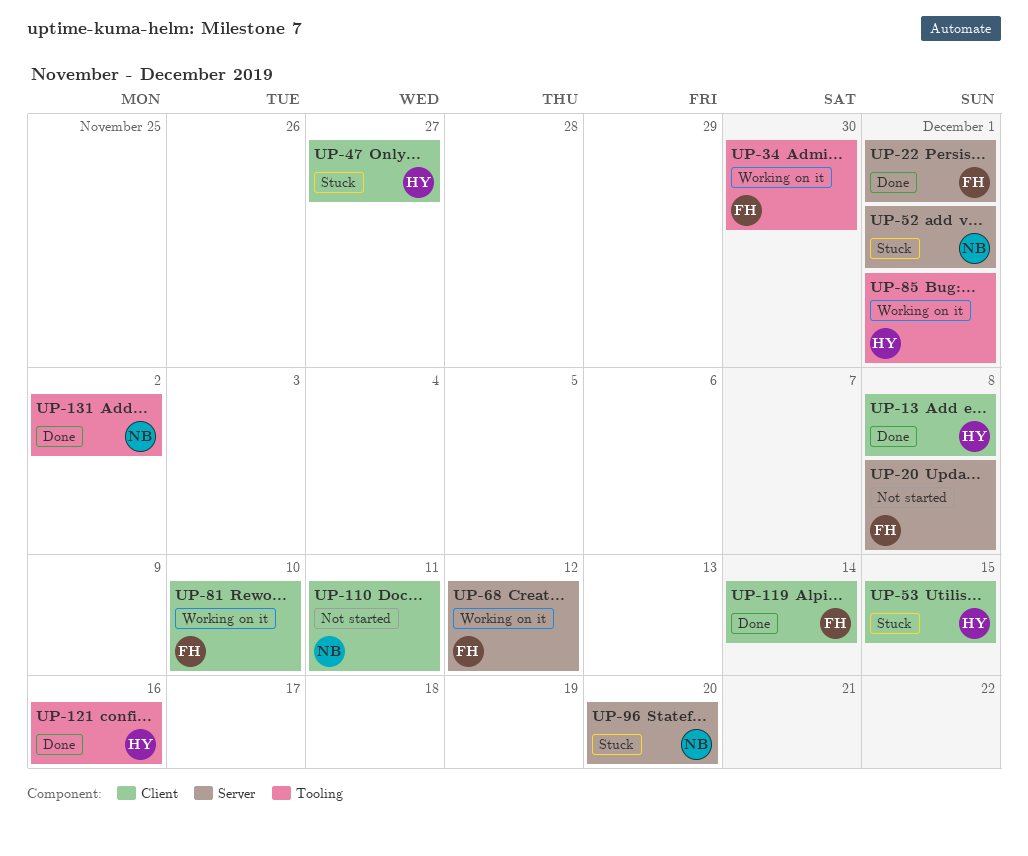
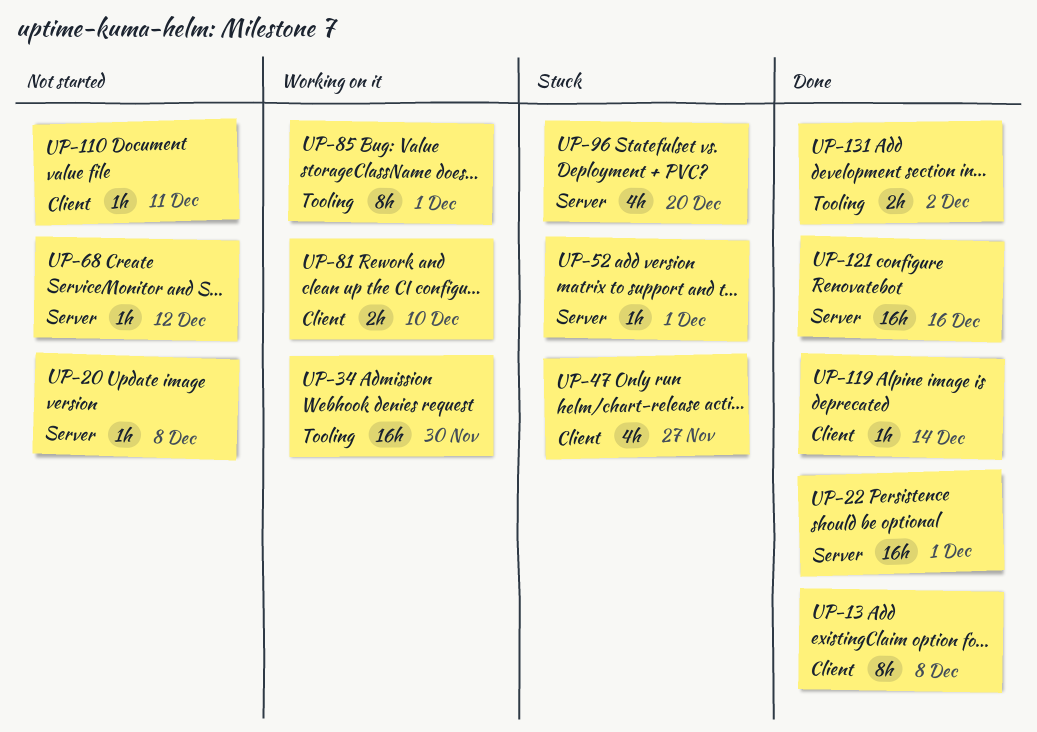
UP-53: present -> none
UP-68, status: Working on it -> Not started
UP-121, label: Tooling -> Server

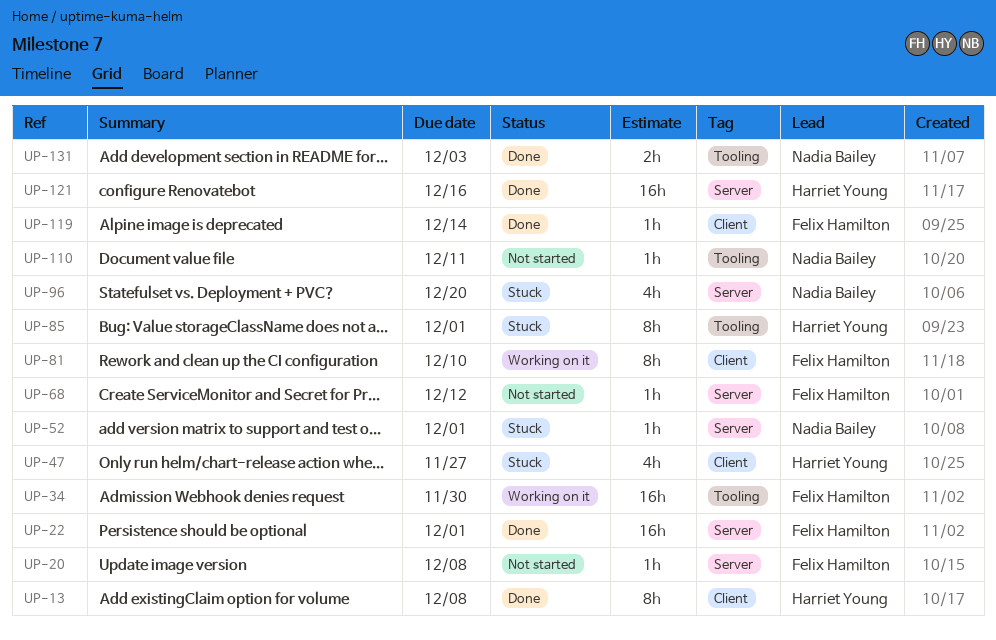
UP-81, estimate: 2h -> 8h
UP-85, status: Working on it -> Stuck
UP-110, label: Client -> Tooling
UP-131, due: Dec 2 -> Dec 3

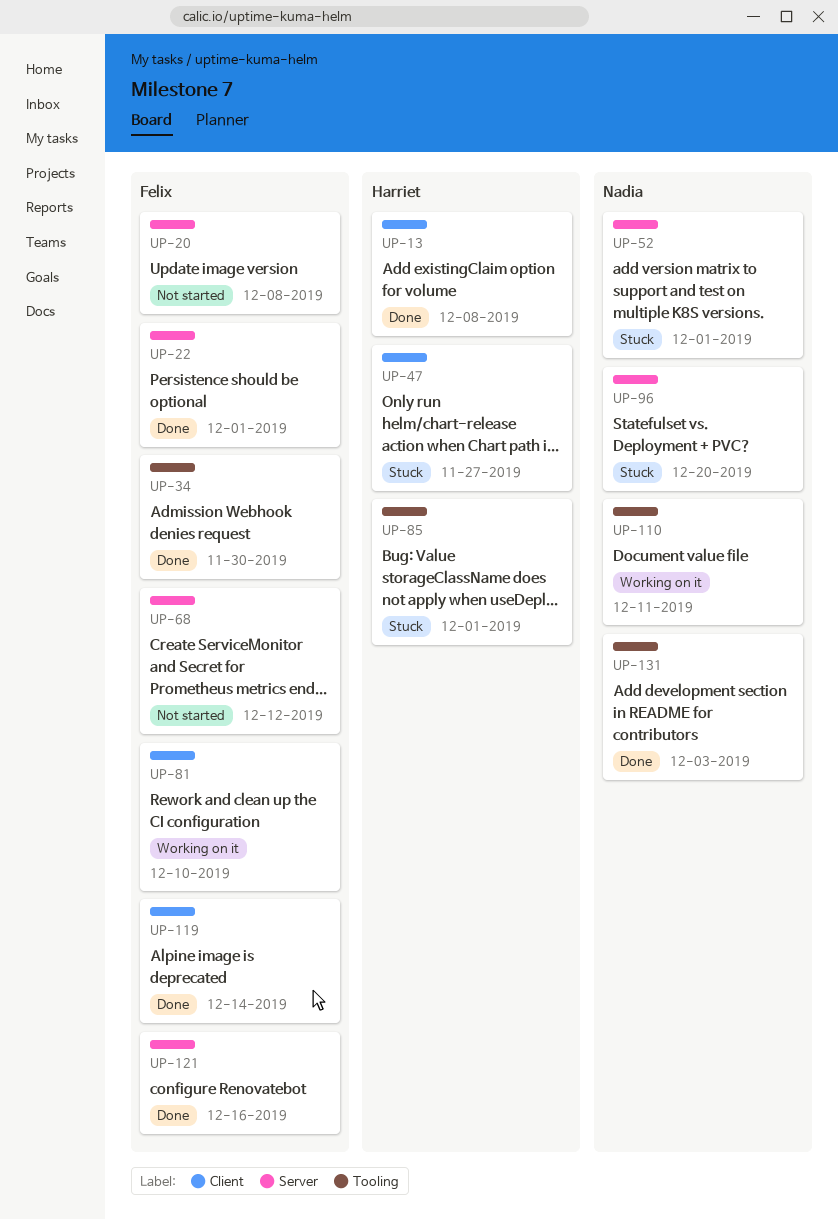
UP-34, status: Working on it -> Done
UP-110, status: Not started -> Working on it
UP-121, owner: Harriet Young -> Felix Hamilton

